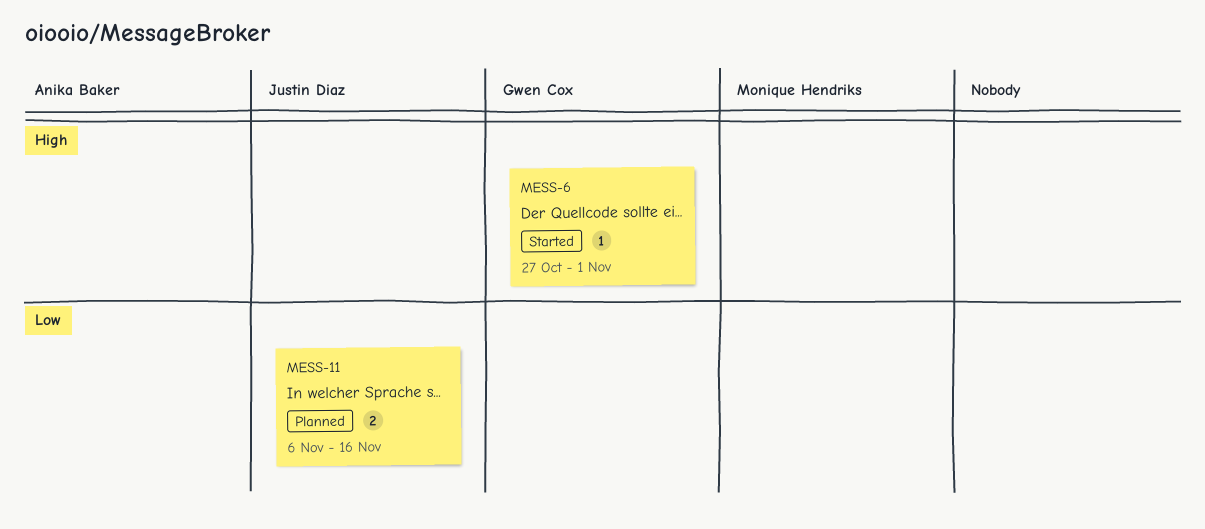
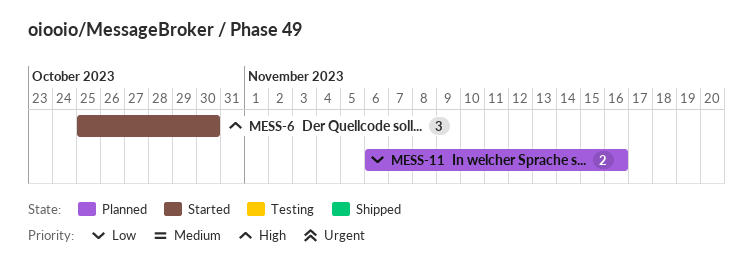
MESS-6, estimate: 1 -> 3
MESS-6, start: Oct 27 -> Oct 25
MESS-6, due: Nov 1 -> Oct 30

